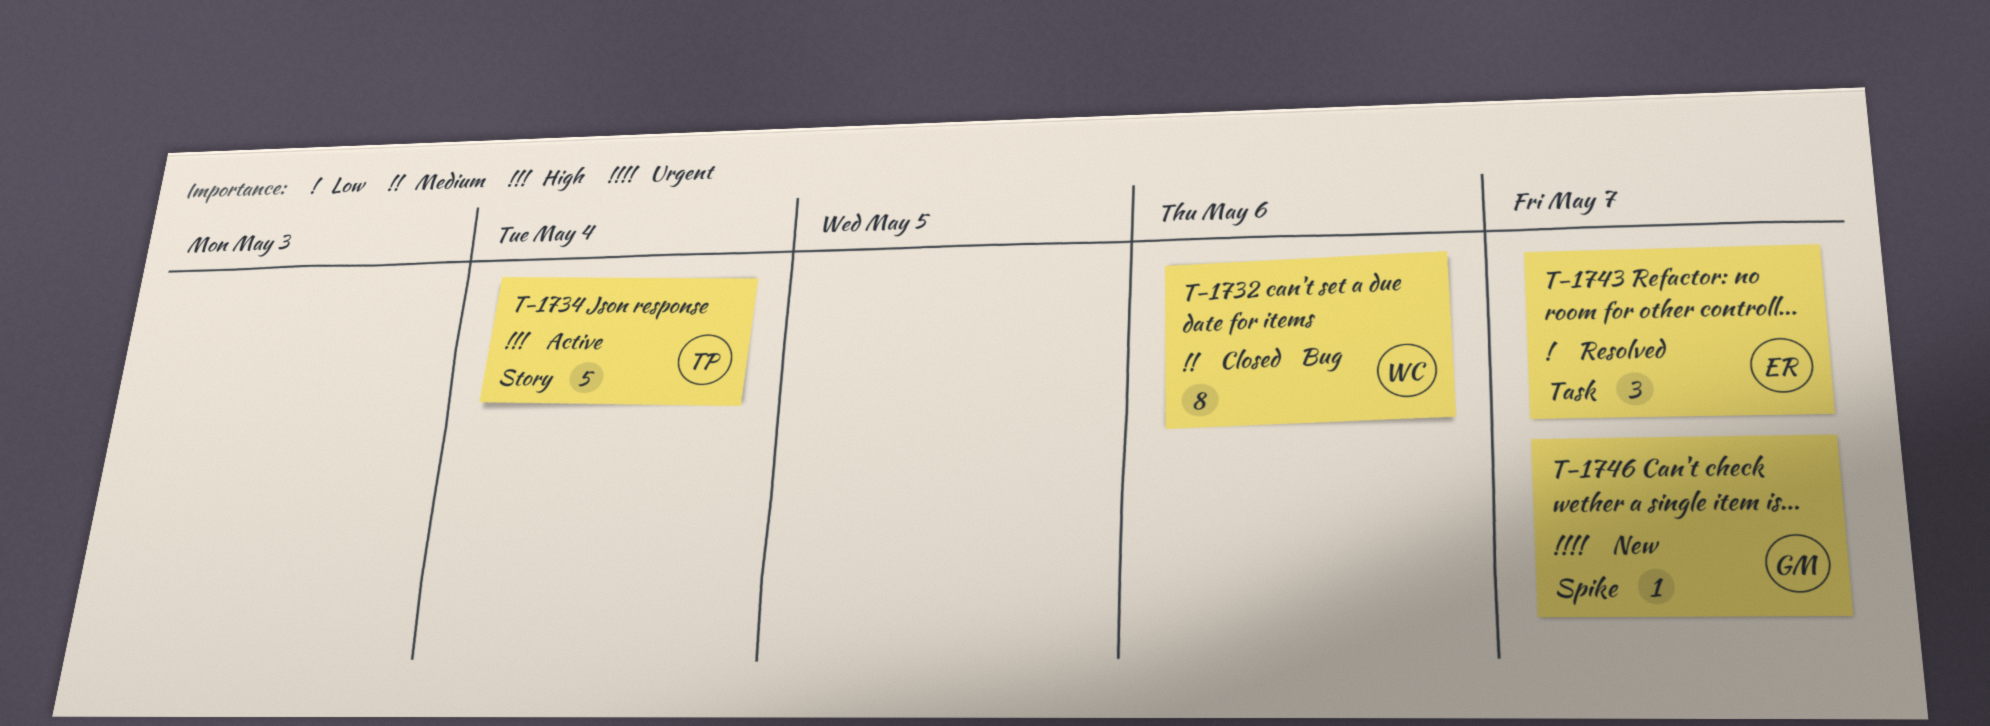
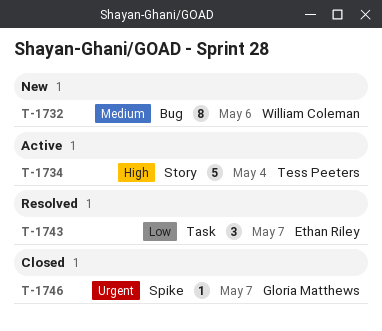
T-1732, status: Closed -> New
T-1746, status: New -> Closed

